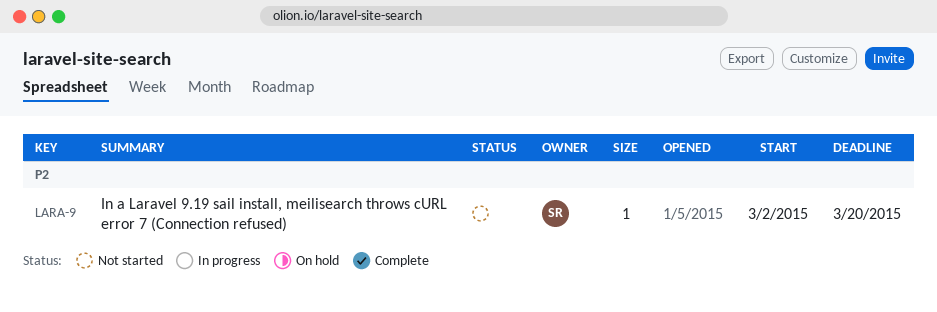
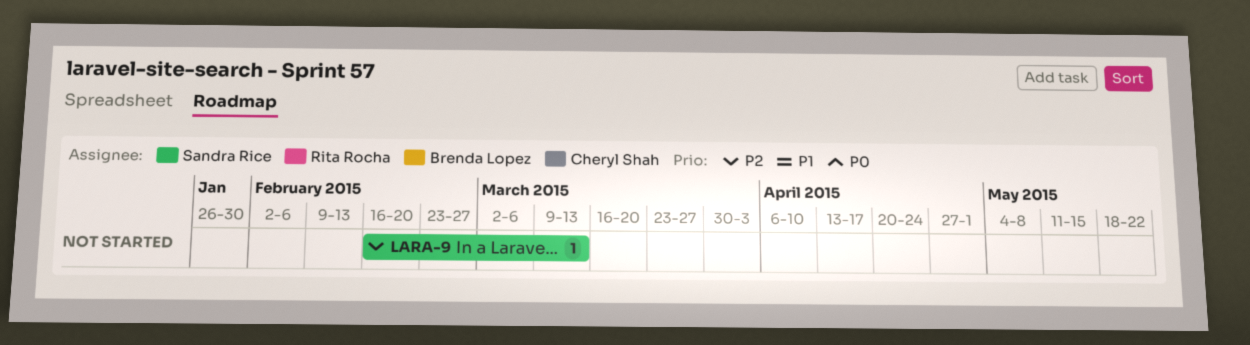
LARA-9, start: Mar 2 -> Feb 16
LARA-9, due: Mar 20 -> Mar 13

